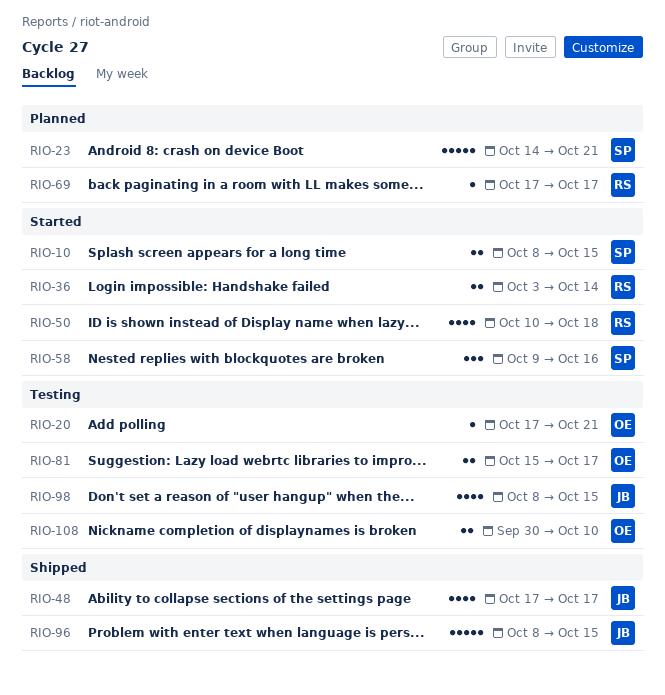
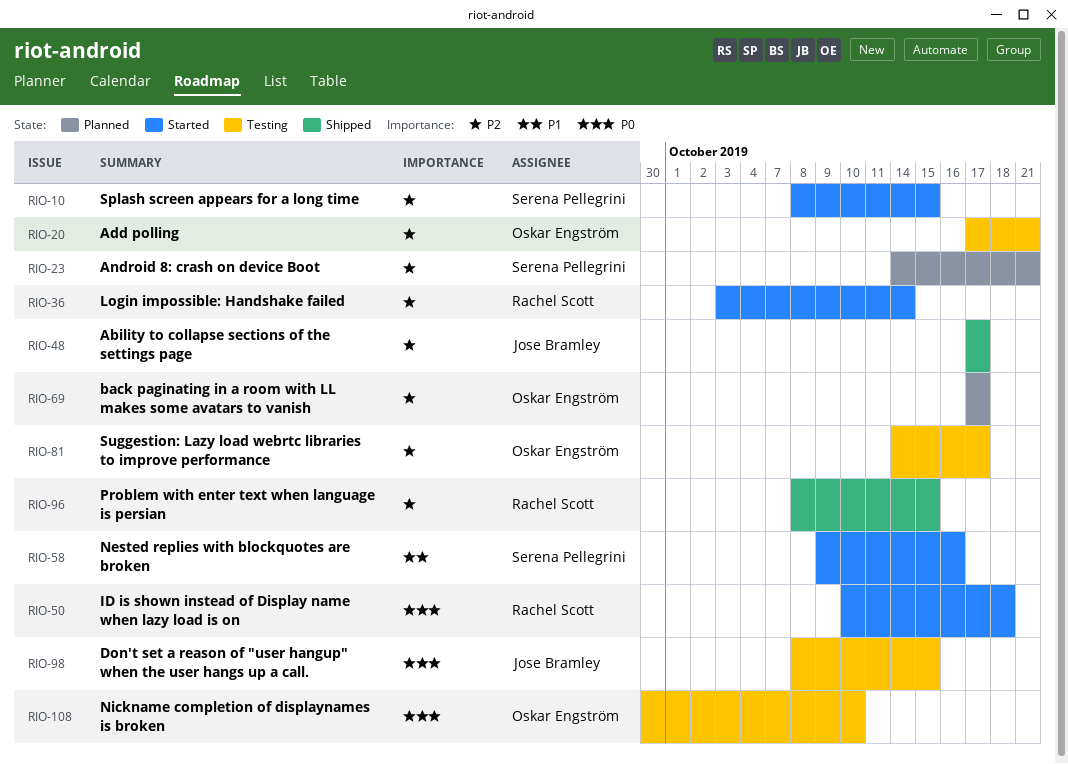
RIO-69, owner: Rachel Scott -> Oskar Engström
RIO-81, start: Oct 15 -> Oct 14
RIO-96, owner: Jose Bramley -> Rachel Scott

